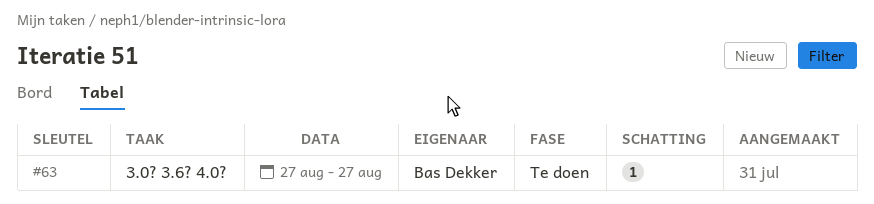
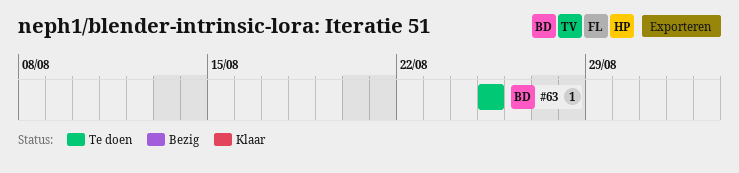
#63, start: Aug 27 -> Aug 25
#63, due: Aug 27 -> Aug 25

